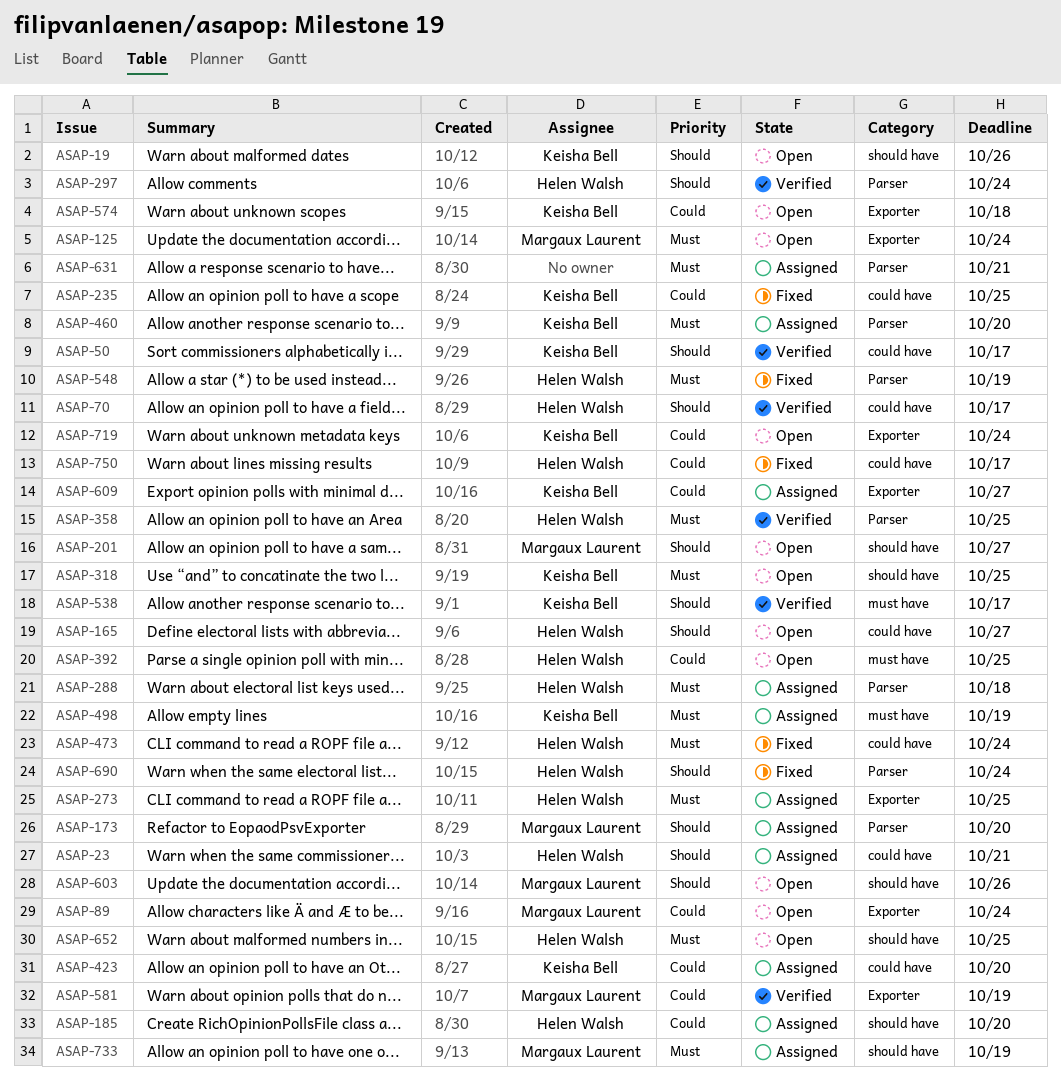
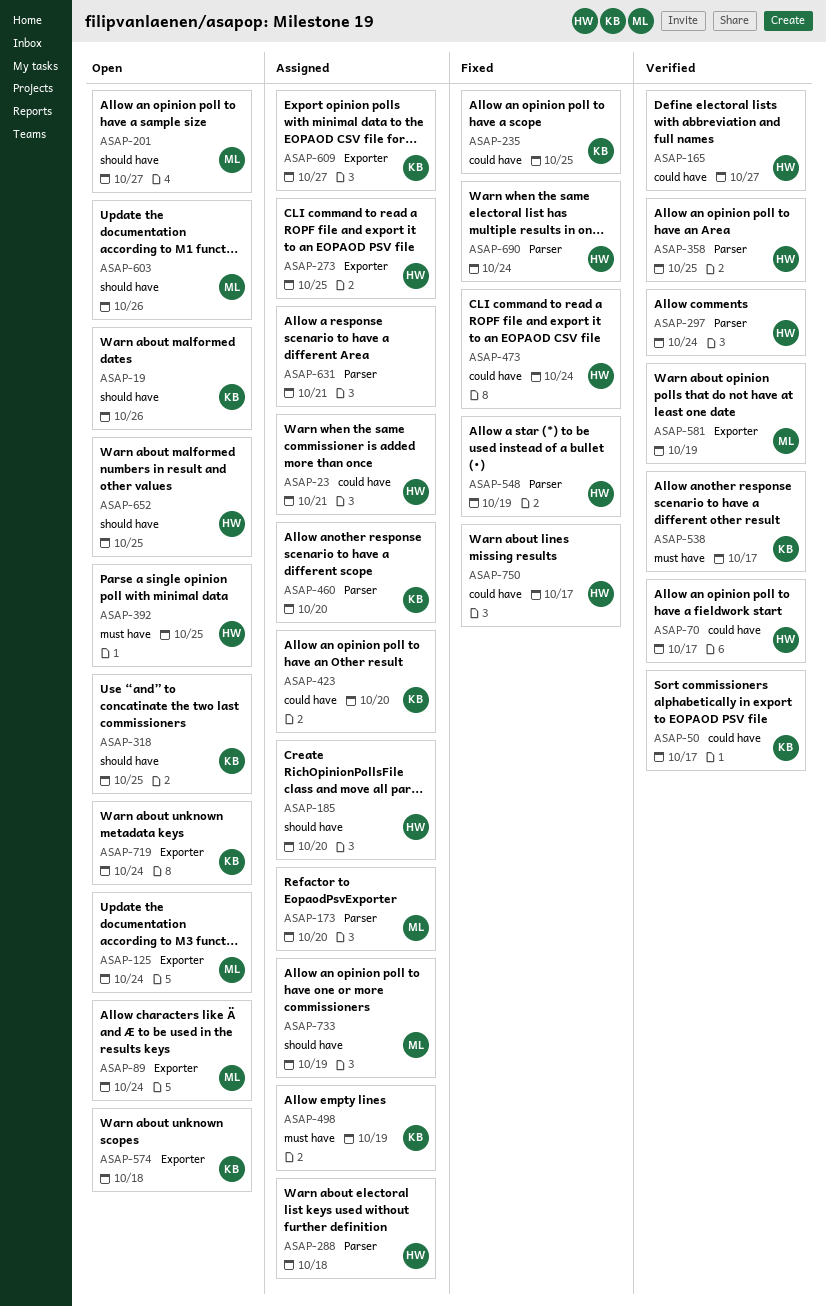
ASAP-165, status: Open -> Verified

